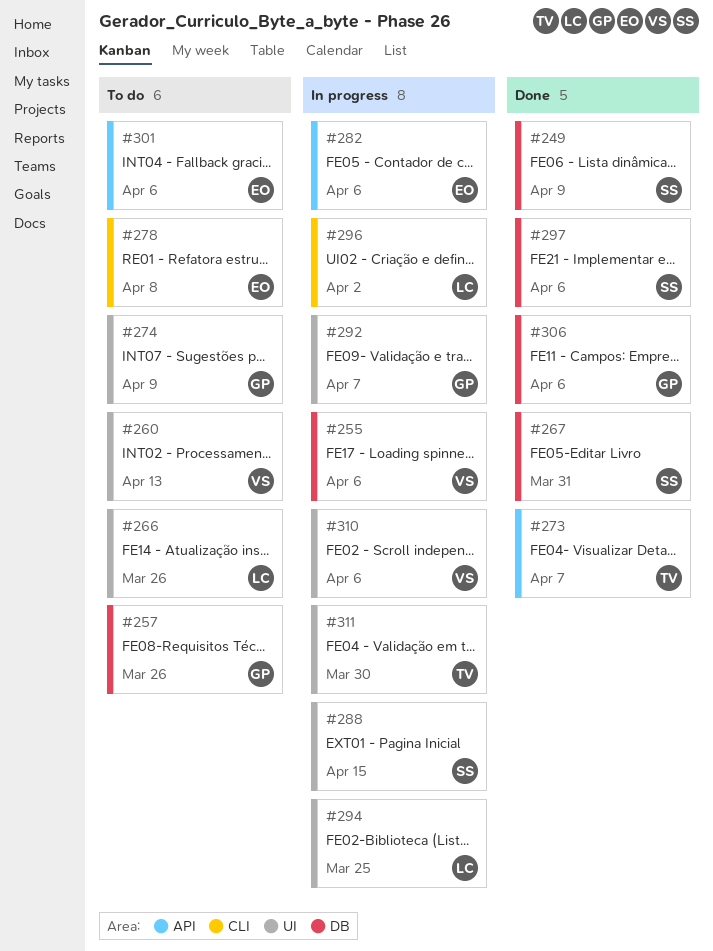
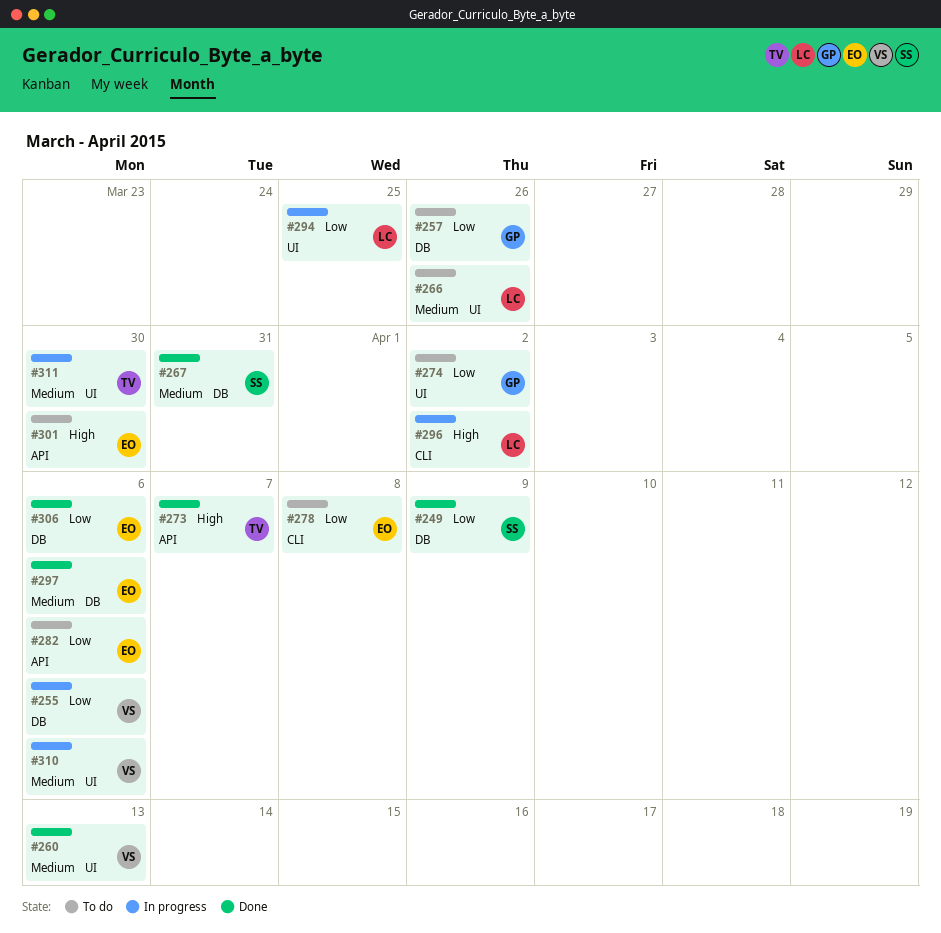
#260, status: To do -> Done
#274, due: Apr 9 -> Apr 2
#282, status: In progress -> To do
#288: present -> none
#292: present -> none
#297, owner: SS -> EO
#301, due: Apr 6 -> Mar 30
#306, owner: GP -> EO

